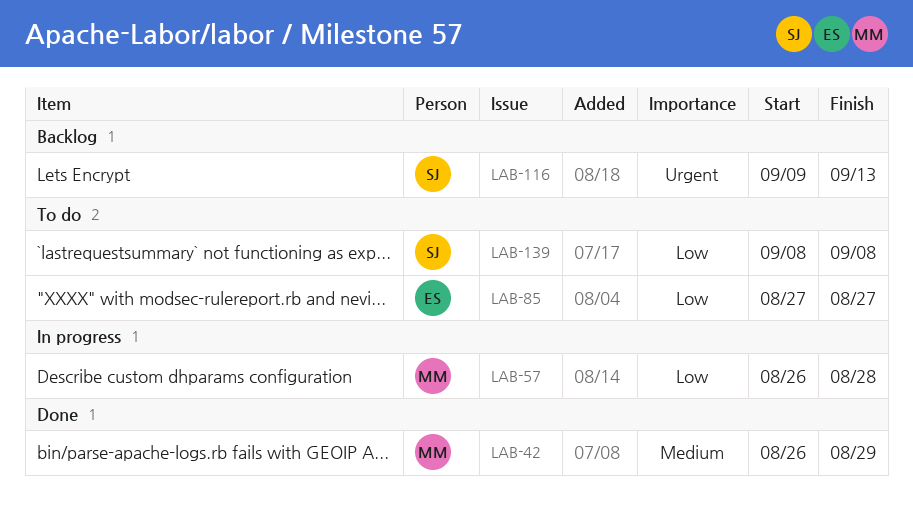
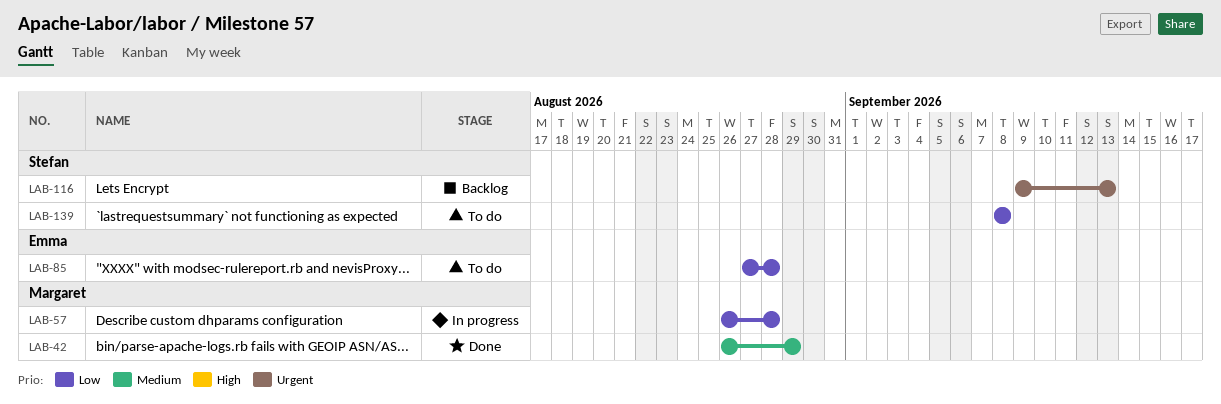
LAB-85, due: Aug 27 -> Aug 28

